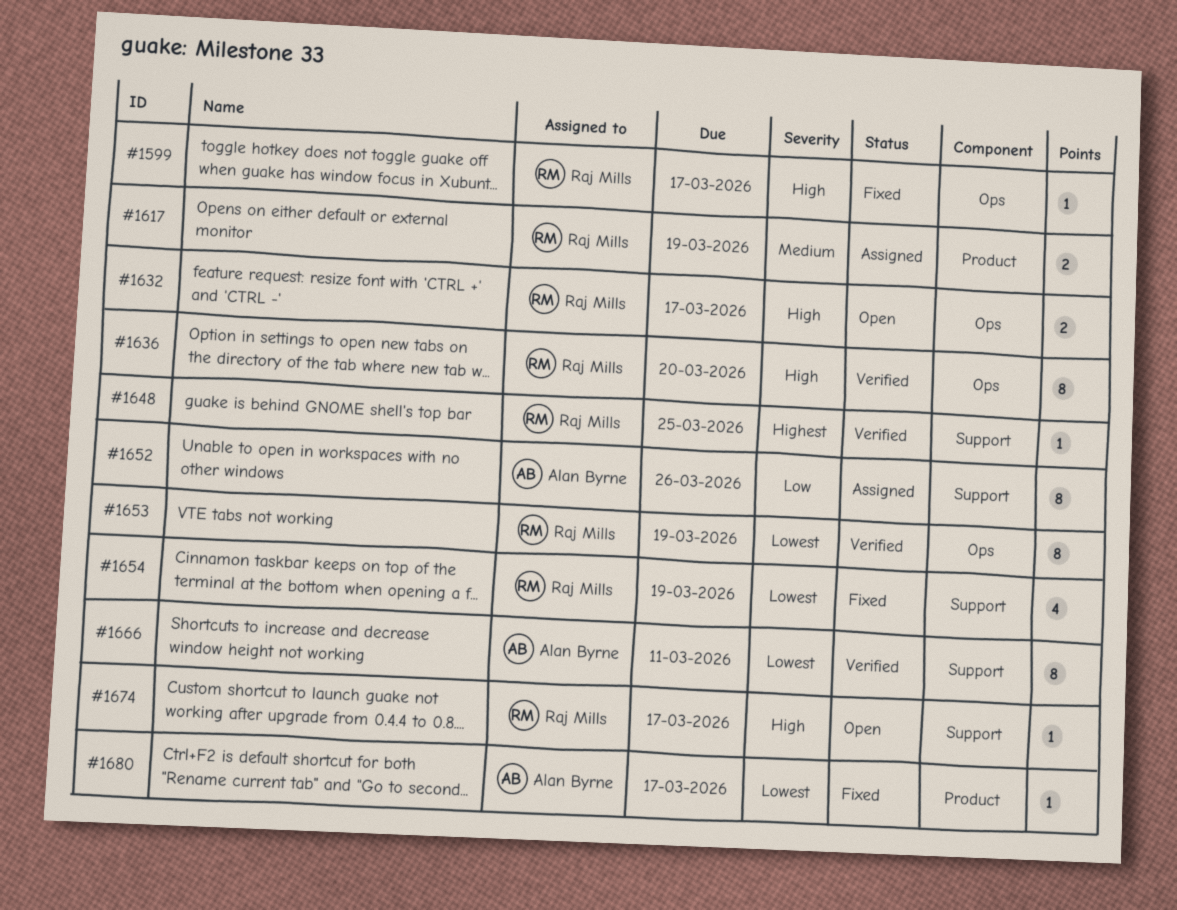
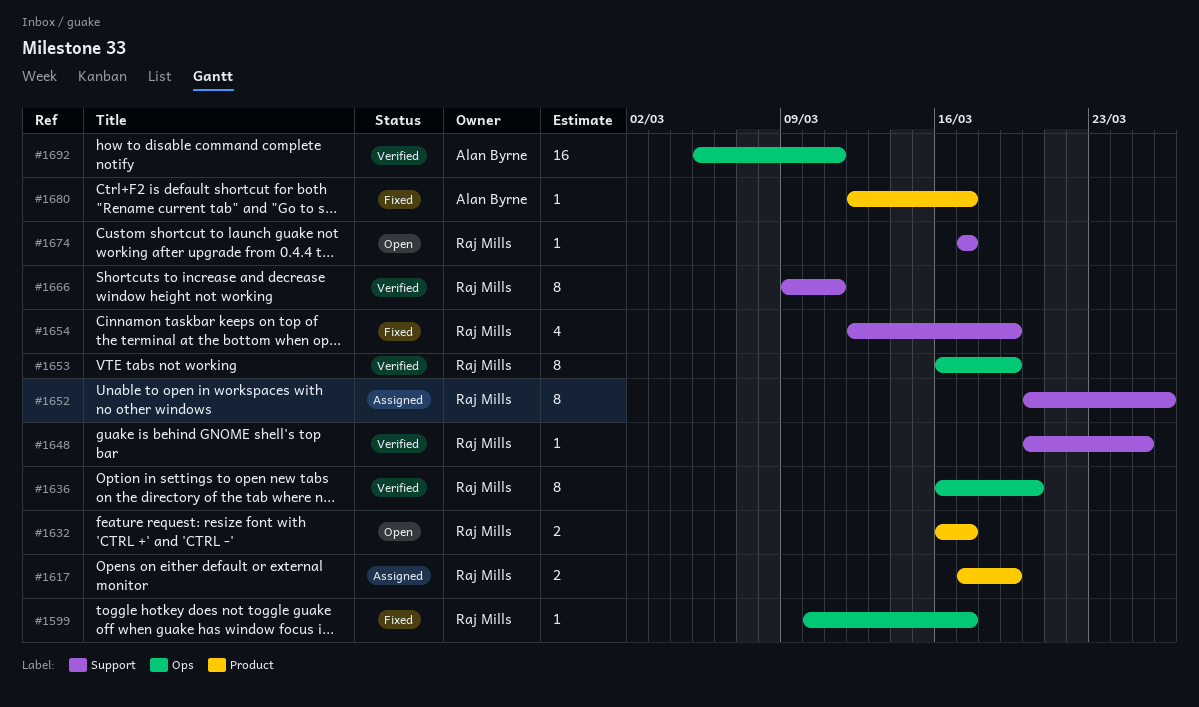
#1632, label: Ops -> Product
#1652, owner: Alan Byrne -> Raj Mills
#1666, owner: Alan Byrne -> Raj Mills
#1692: none -> present

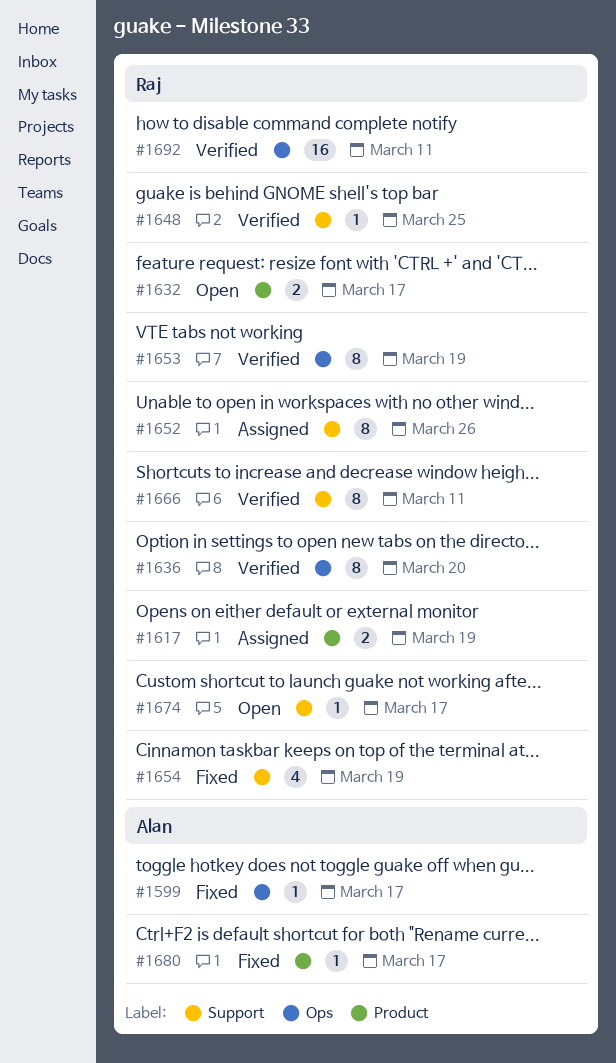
#1599, owner: Raj Mills -> Alan Byrne
#1692, owner: Alan Byrne -> Raj Mills

